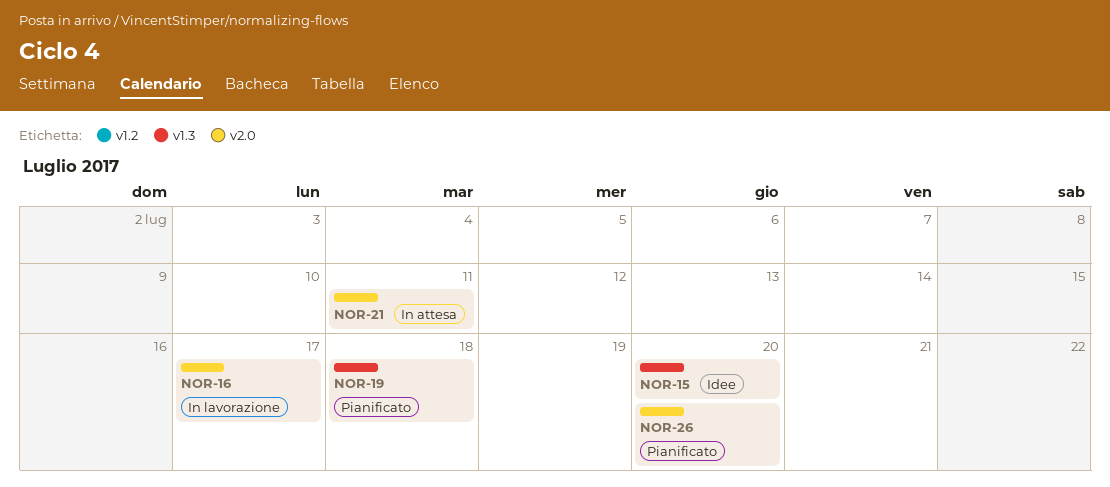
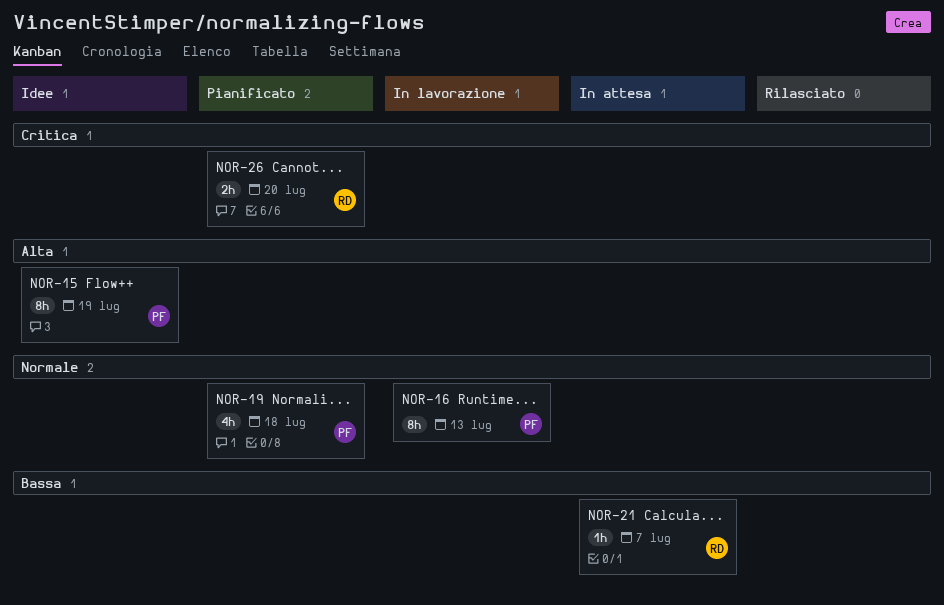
NOR-15, due: Jul 20 -> Jul 19
NOR-16, due: Jul 17 -> Jul 13
NOR-21, due: Jul 11 -> Jul 7

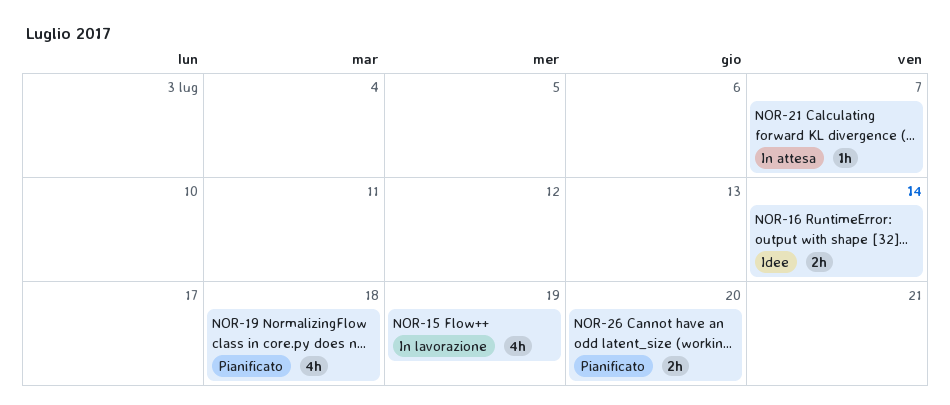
NOR-15, status: Idee -> In lavorazione
NOR-15, estimate: 8h -> 4h
NOR-16, status: In lavorazione -> Idee
NOR-16, estimate: 8h -> 2h
NOR-16, due: Jul 13 -> Jul 14

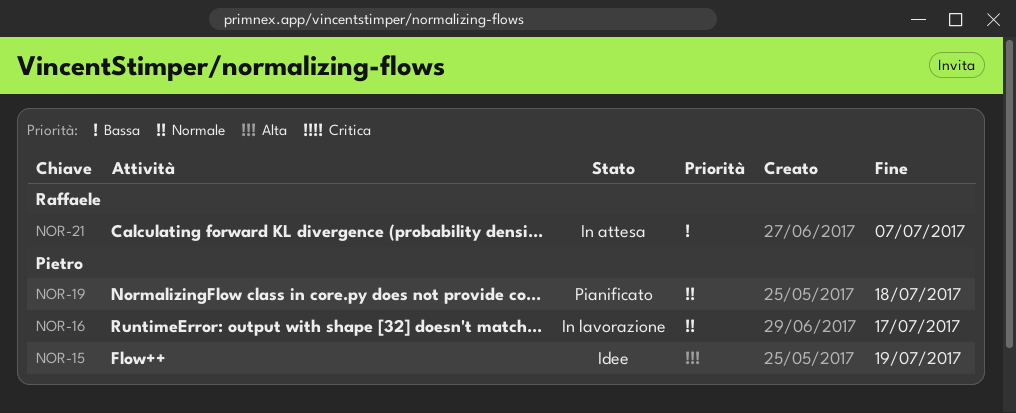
NOR-15, status: In lavorazione -> Idee
NOR-16, status: Idee -> In lavorazione
NOR-16, due: Jul 14 -> Jul 17
NOR-26: present -> none

